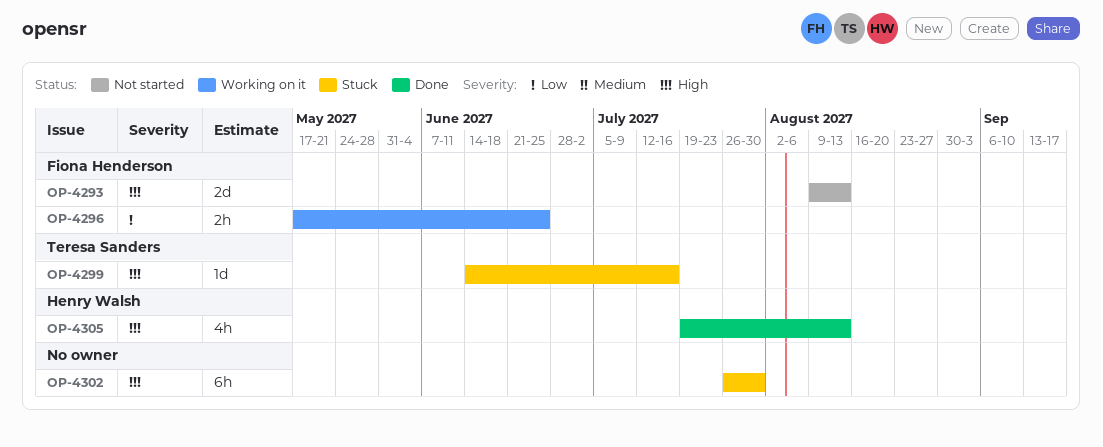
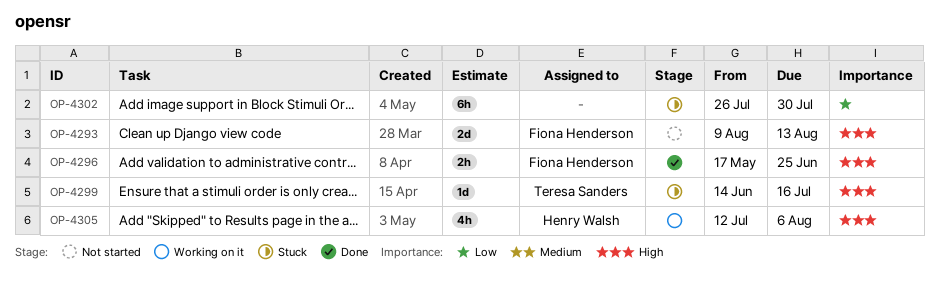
OP-4296, status: Working on it -> Done
OP-4296, priority: Low -> High
OP-4302, priority: High -> Low
OP-4305, status: Done -> Working on it
OP-4305, start: Jul 19 -> Jul 12
OP-4305, due: Aug 13 -> Aug 6

